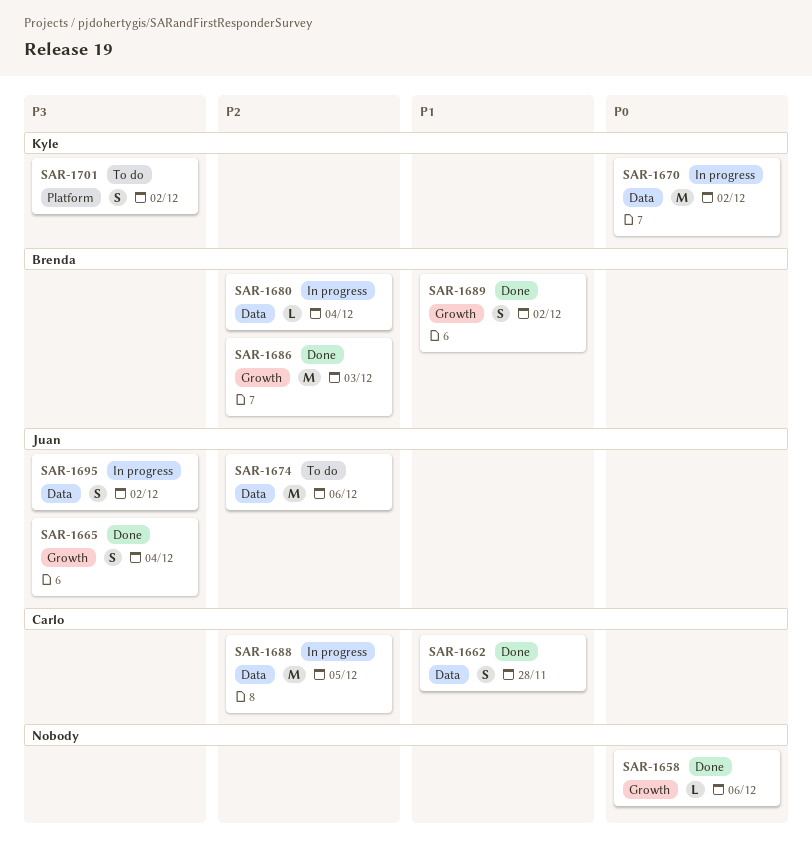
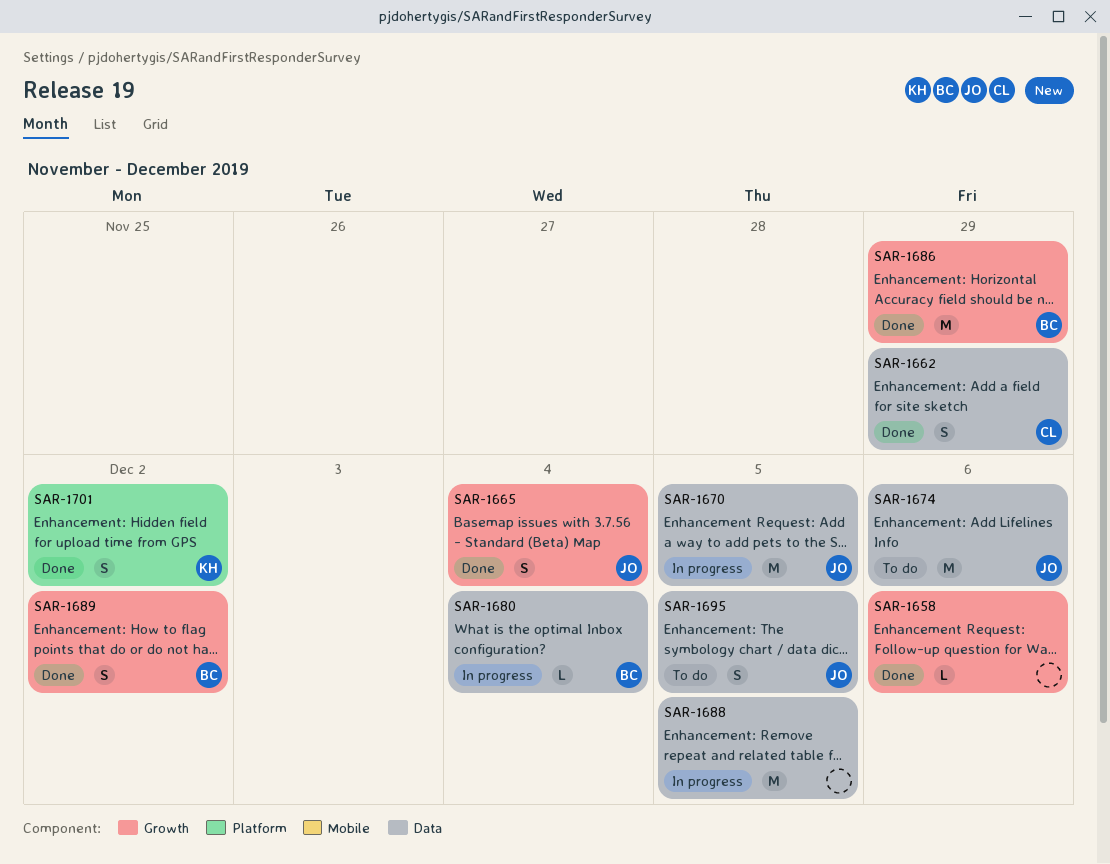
SAR-1662, due: Nov 28 -> Nov 29
SAR-1670, owner: Kyle -> Juan
SAR-1670, due: Dec 2 -> Dec 5
SAR-1686, due: Dec 3 -> Nov 29
SAR-1688, owner: Carlo -> none
SAR-1695, status: In progress -> To do
SAR-1695, due: Dec 2 -> Dec 5
SAR-1701, status: To do -> Done

